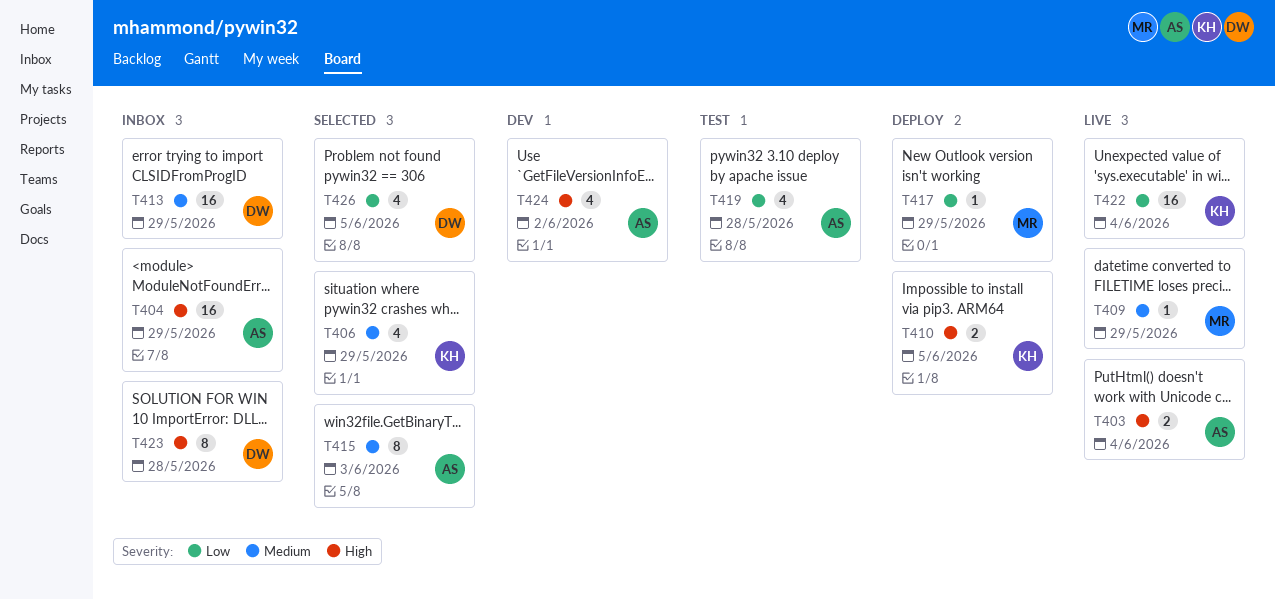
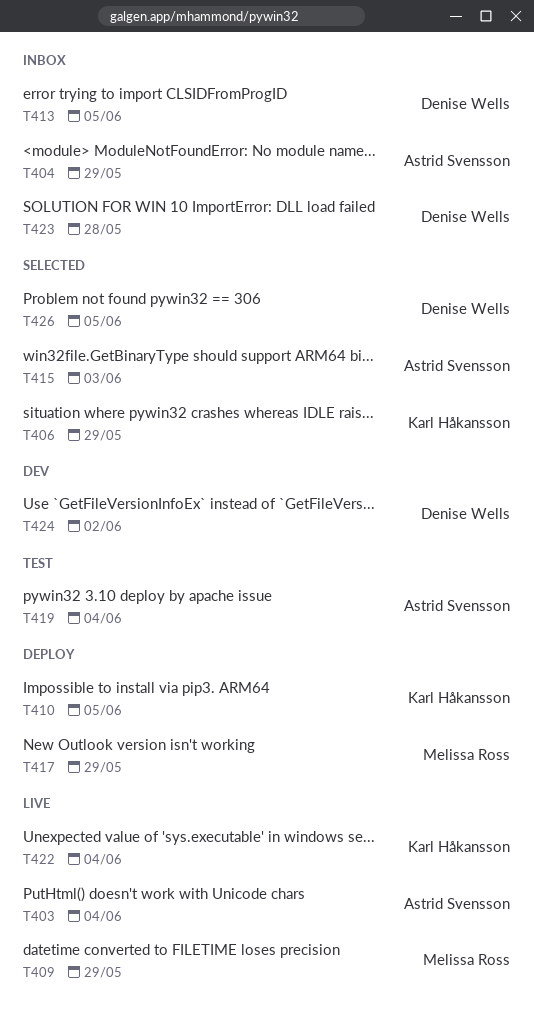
T413, due: May 29 -> Jun 5
T419, due: May 28 -> Jun 4
T424, owner: Astrid Svensson -> Denise Wells

